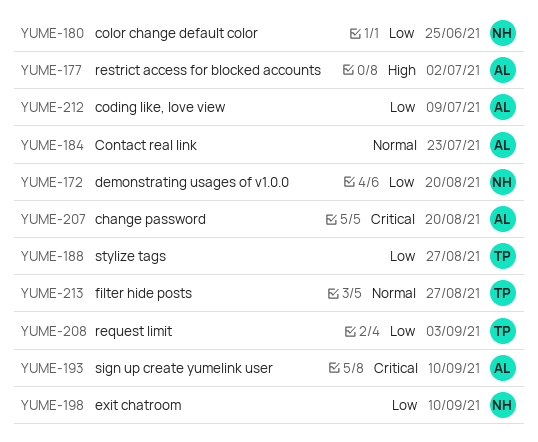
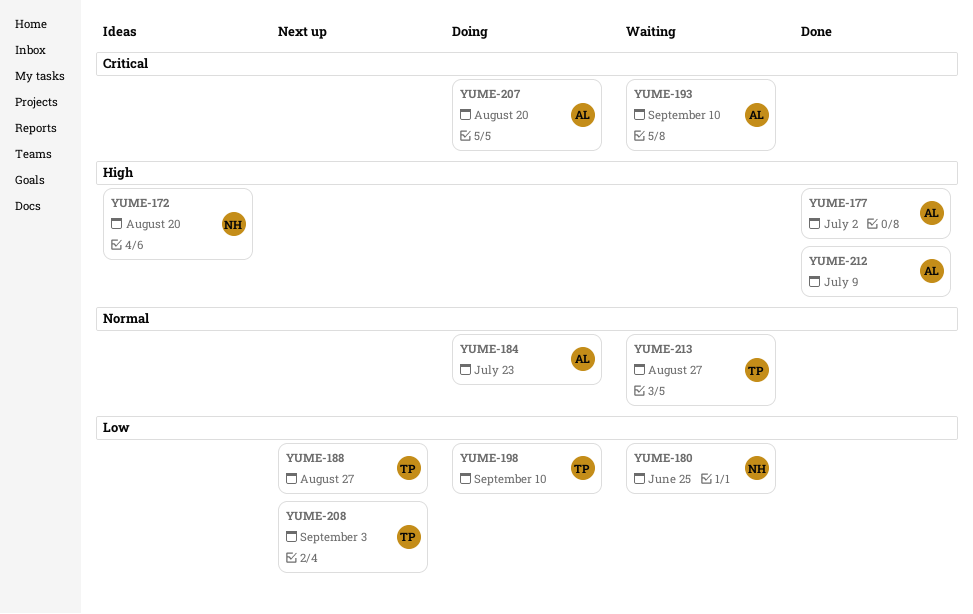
YUME-172, priority: Low -> High
YUME-198, owner: NH -> TP
YUME-212, priority: Low -> High

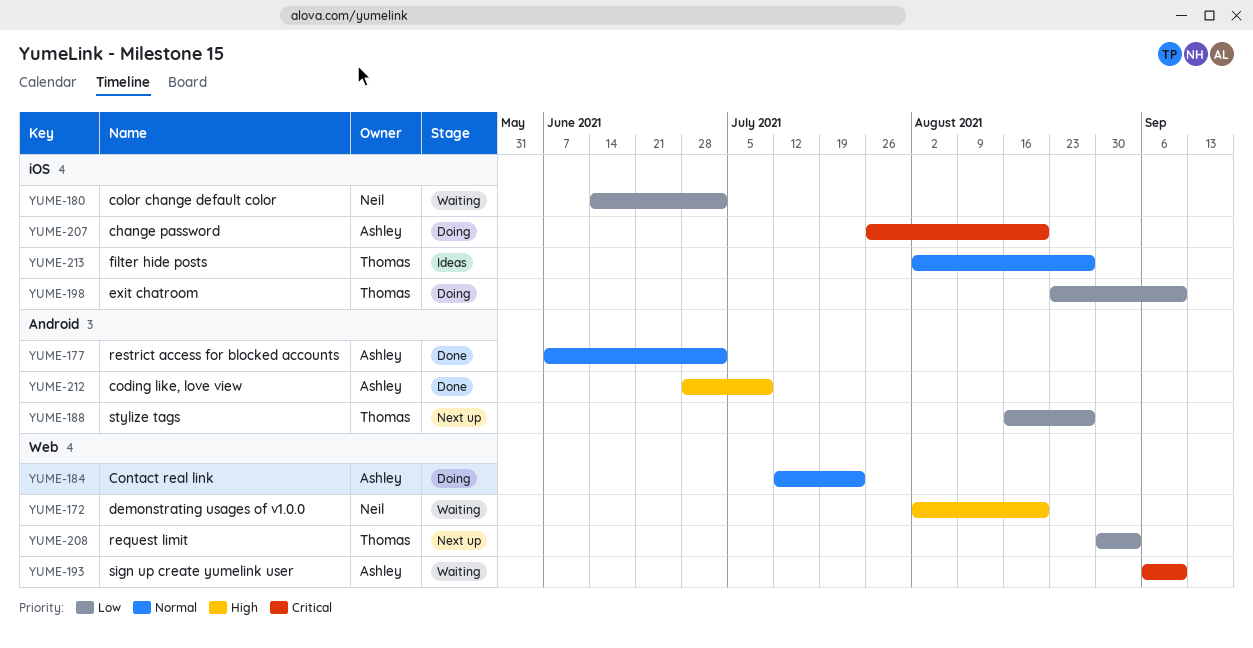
YUME-172, status: Ideas -> Waiting
YUME-177, priority: High -> Normal
YUME-180, due: Jun 25 -> Jul 2
YUME-213, status: Waiting -> Ideas

